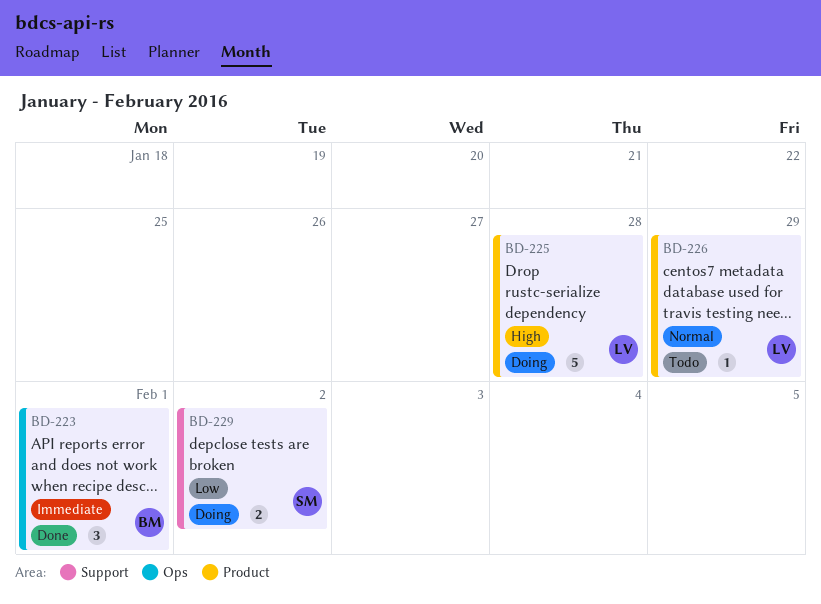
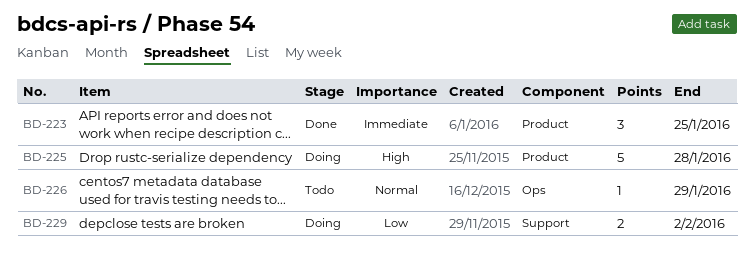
BD-223, label: Ops -> Product
BD-223, due: Feb 1 -> Jan 25
BD-226, label: Product -> Ops

